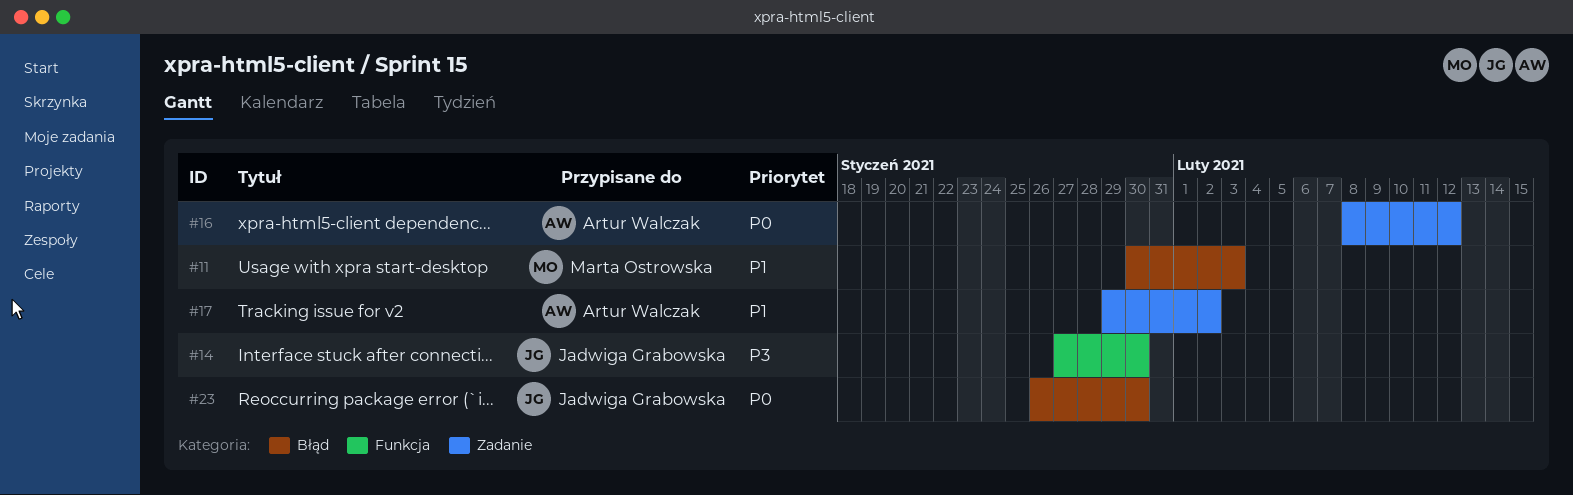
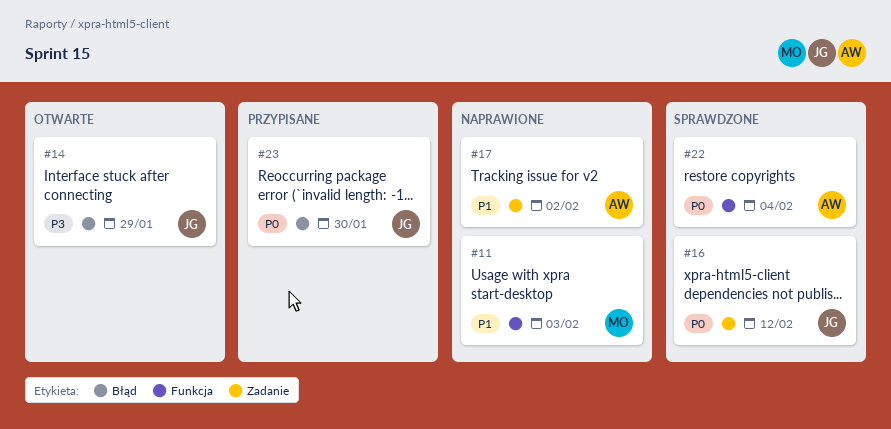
#11, label: Błąd -> Funkcja
#14, label: Funkcja -> Błąd
#14, due: Jan 30 -> Jan 29
#16, owner: Artur Walczak -> Jadwiga Grabowska
#22: none -> present

